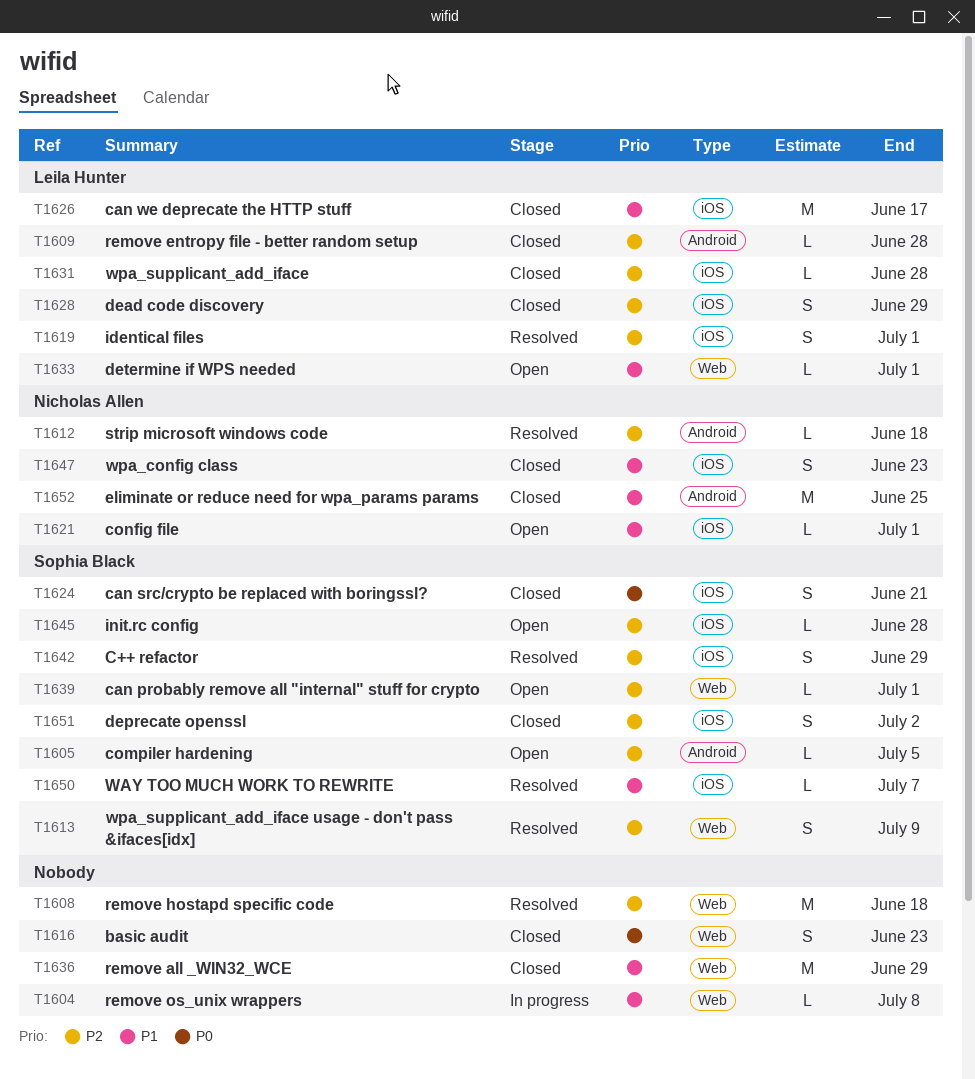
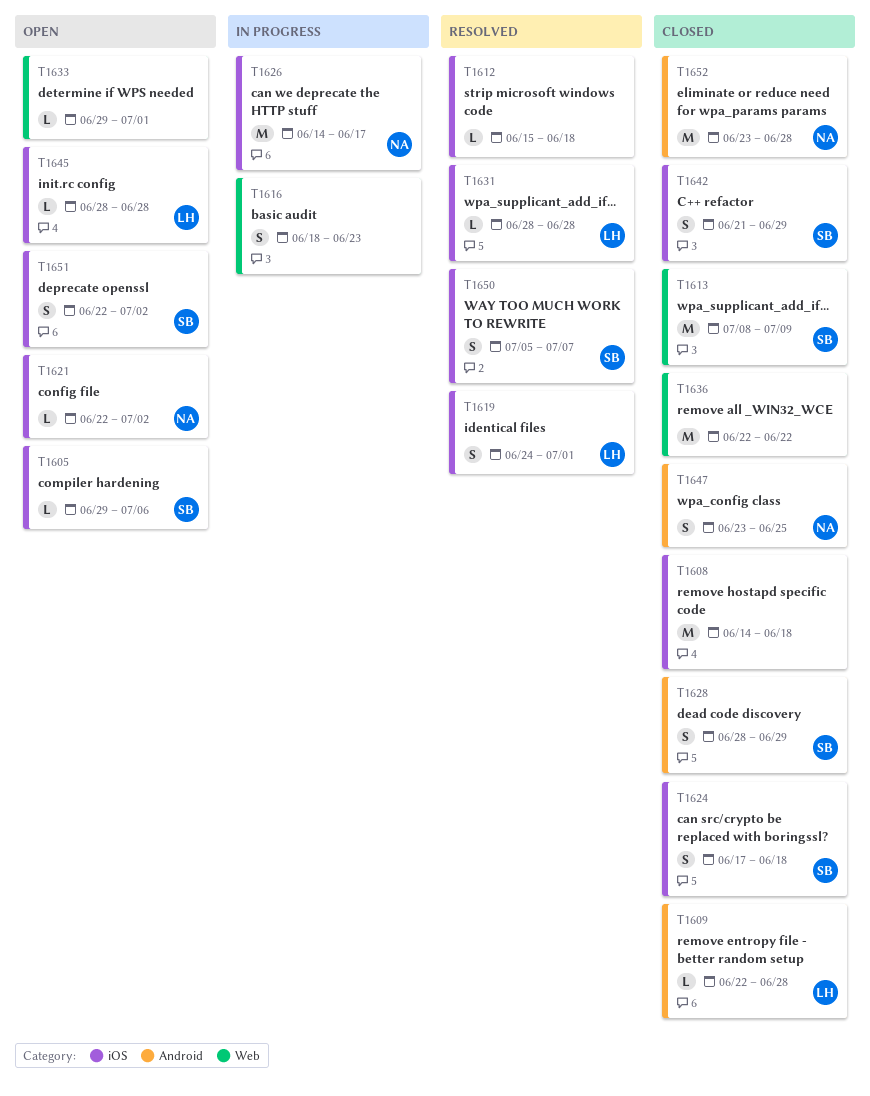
T1604: present -> none
T1605, label: Android -> iOS
T1605, due: Jul 5 -> Jul 6
T1608, status: Resolved -> Closed
T1608, label: Web -> iOS
T1612, owner: Nicholas Allen -> none
T1612, label: Android -> iOS
T1613, status: Resolved -> Closed
T1613, estimate: S -> M
T1616, status: Closed -> In progress
T1621, due: Jul 1 -> Jul 2
T1624, due: Jun 21 -> Jun 18
T1626, status: Closed -> In progress
T1626, owner: Leila Hunter -> Nicholas Allen
T1628, owner: Leila Hunter -> Sophia Black
T1628, label: iOS -> Android
T1631, status: Closed -> Resolved
T1633, owner: Leila Hunter -> none
T1636, due: Jun 29 -> Jun 22
T1639: present -> none
T1642, status: Resolved -> Closed
T1645, owner: Sophia Black -> Leila Hunter
T1647, label: iOS -> Android
T1647, due: Jun 23 -> Jun 25
T1650, estimate: L -> S
T1651, status: Closed -> Open
T1652, due: Jun 25 -> Jun 28

